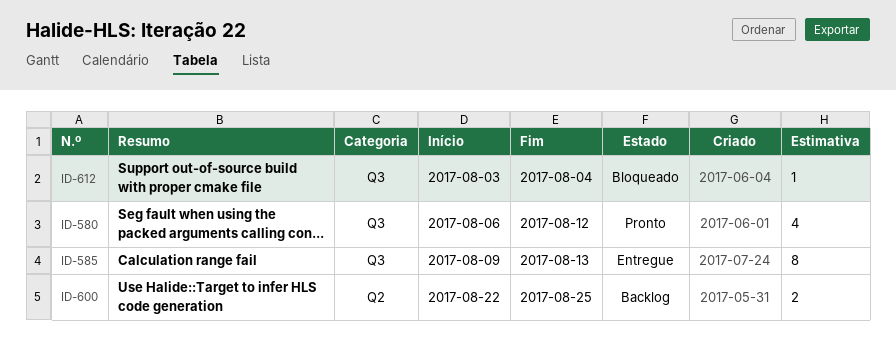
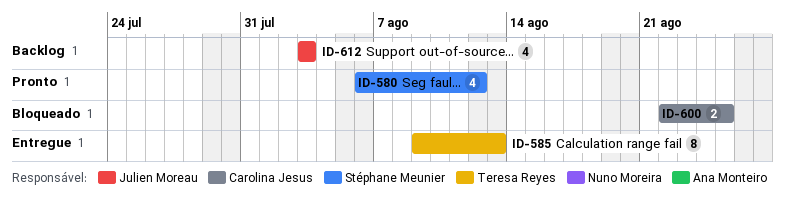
ID-600, status: Backlog -> Bloqueado
ID-612, status: Bloqueado -> Backlog
ID-612, estimate: 1 -> 4
ID-612, due: Aug 4 -> Aug 3

